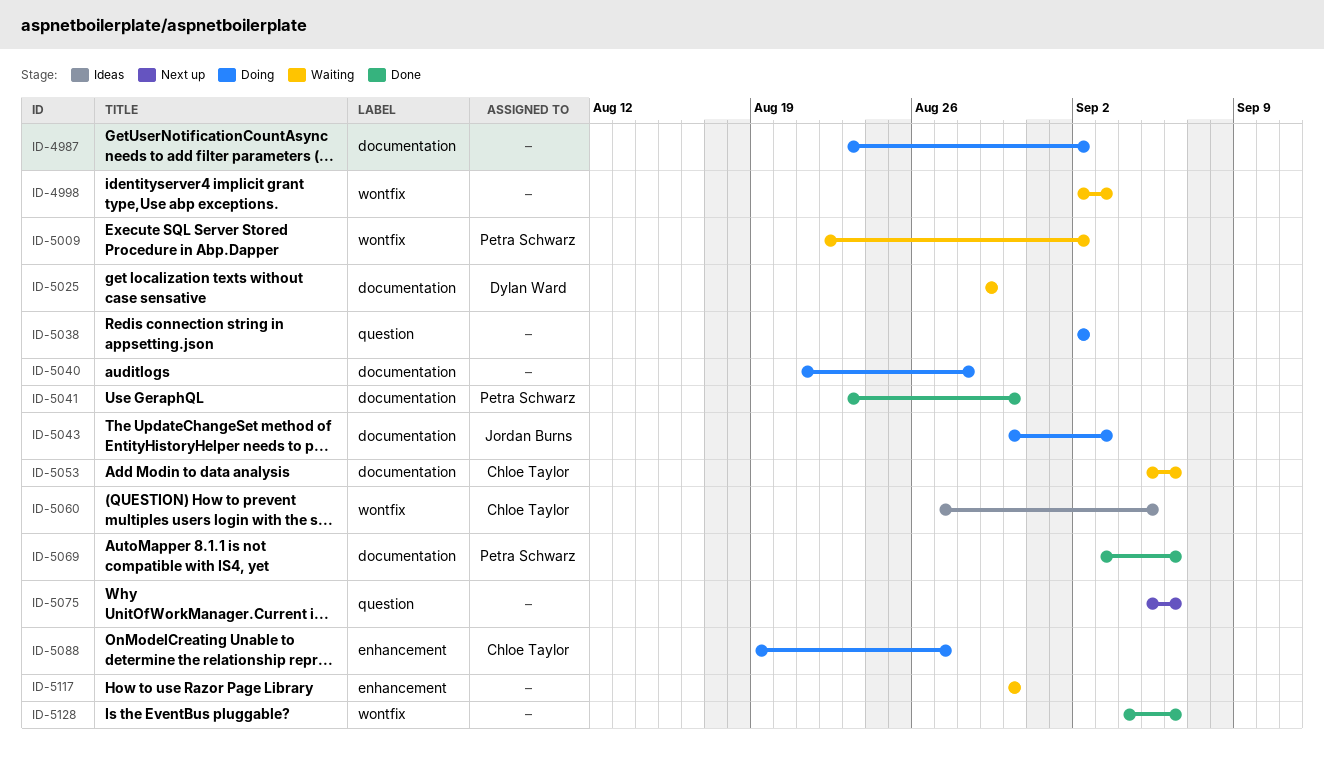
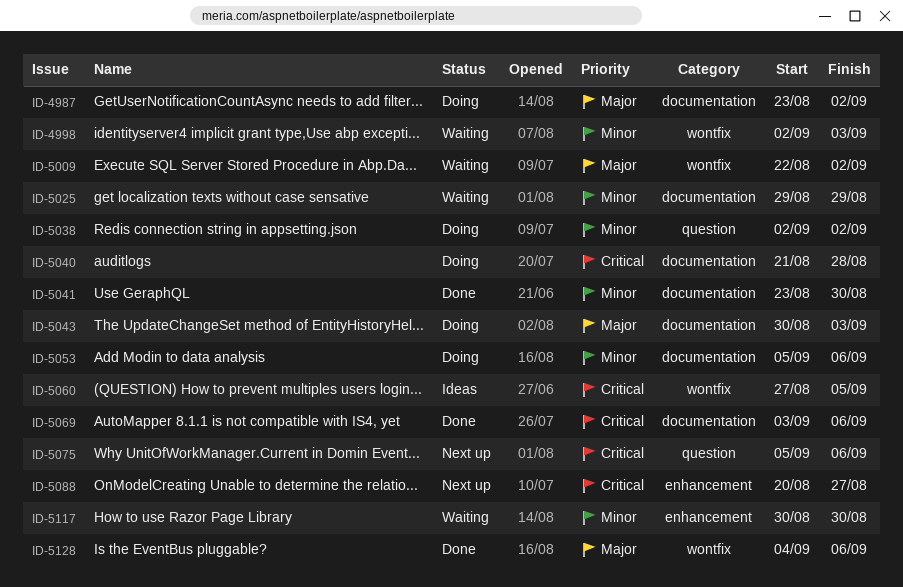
ID-5053, status: Waiting -> Doing
ID-5088, status: Doing -> Next up
ID-5088, start: Aug 19 -> Aug 20

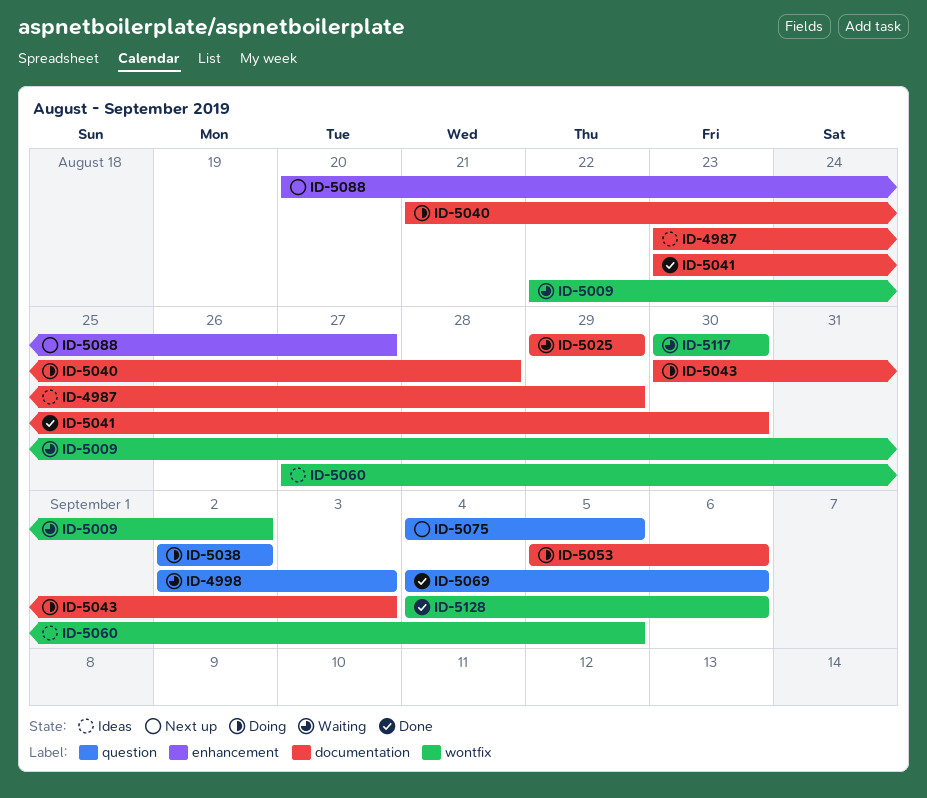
ID-4987, status: Doing -> Ideas
ID-4987, due: Sep 2 -> Aug 29
ID-4998, label: wontfix -> question
ID-5069, label: documentation -> question
ID-5069, start: Sep 3 -> Sep 4
ID-5075, start: Sep 5 -> Sep 4
ID-5075, due: Sep 6 -> Sep 5
ID-5117, label: enhancement -> wontfix

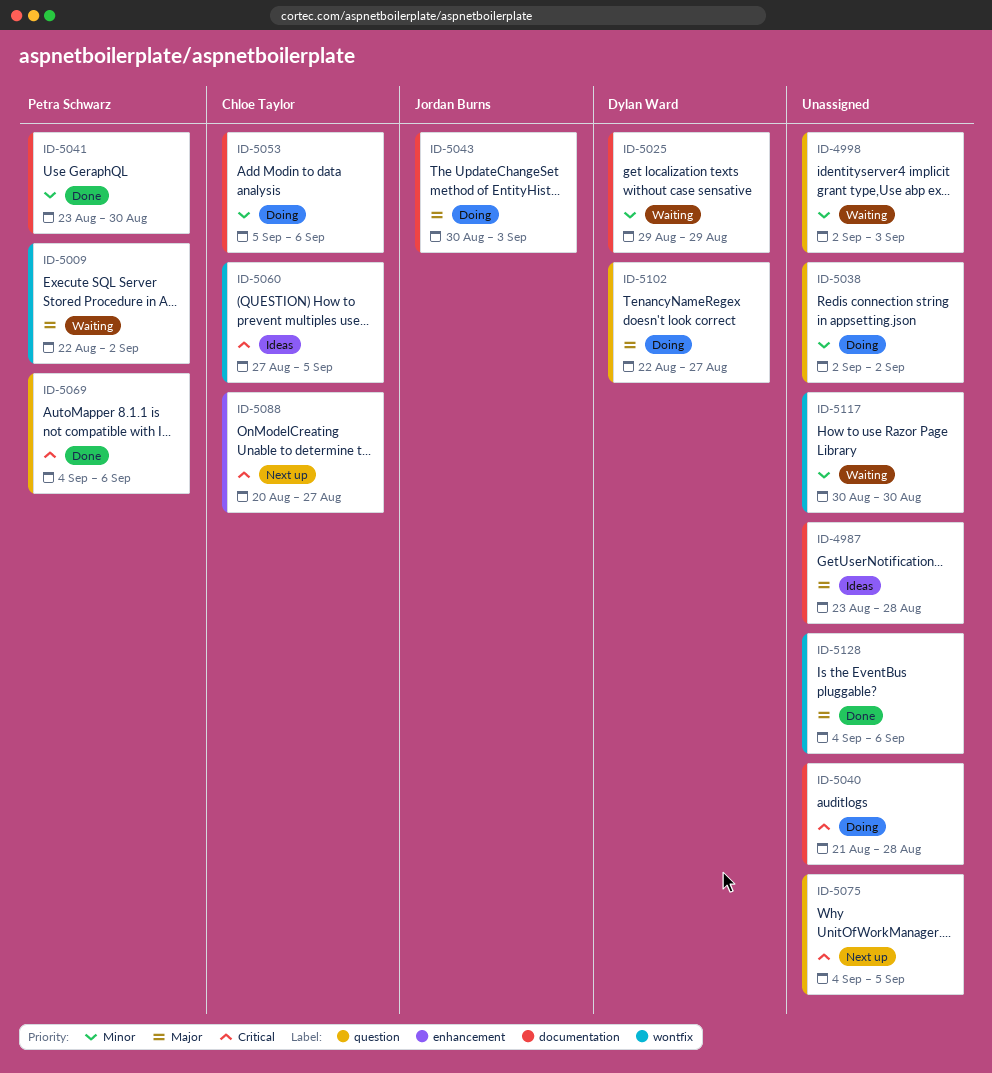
ID-4987, due: Aug 29 -> Aug 28
ID-5102: none -> present

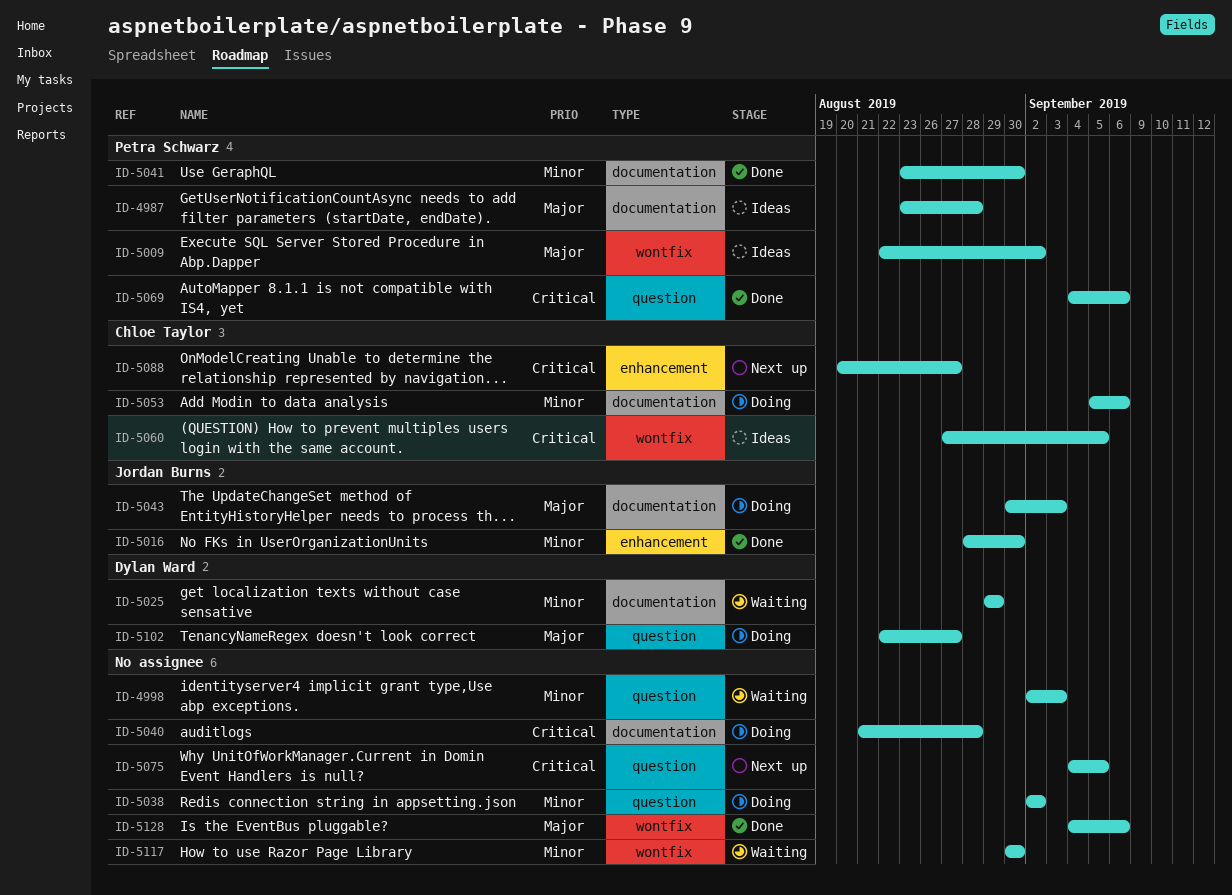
ID-4987, owner: none -> Petra Schwarz
ID-5009, status: Waiting -> Ideas
ID-5016: none -> present

